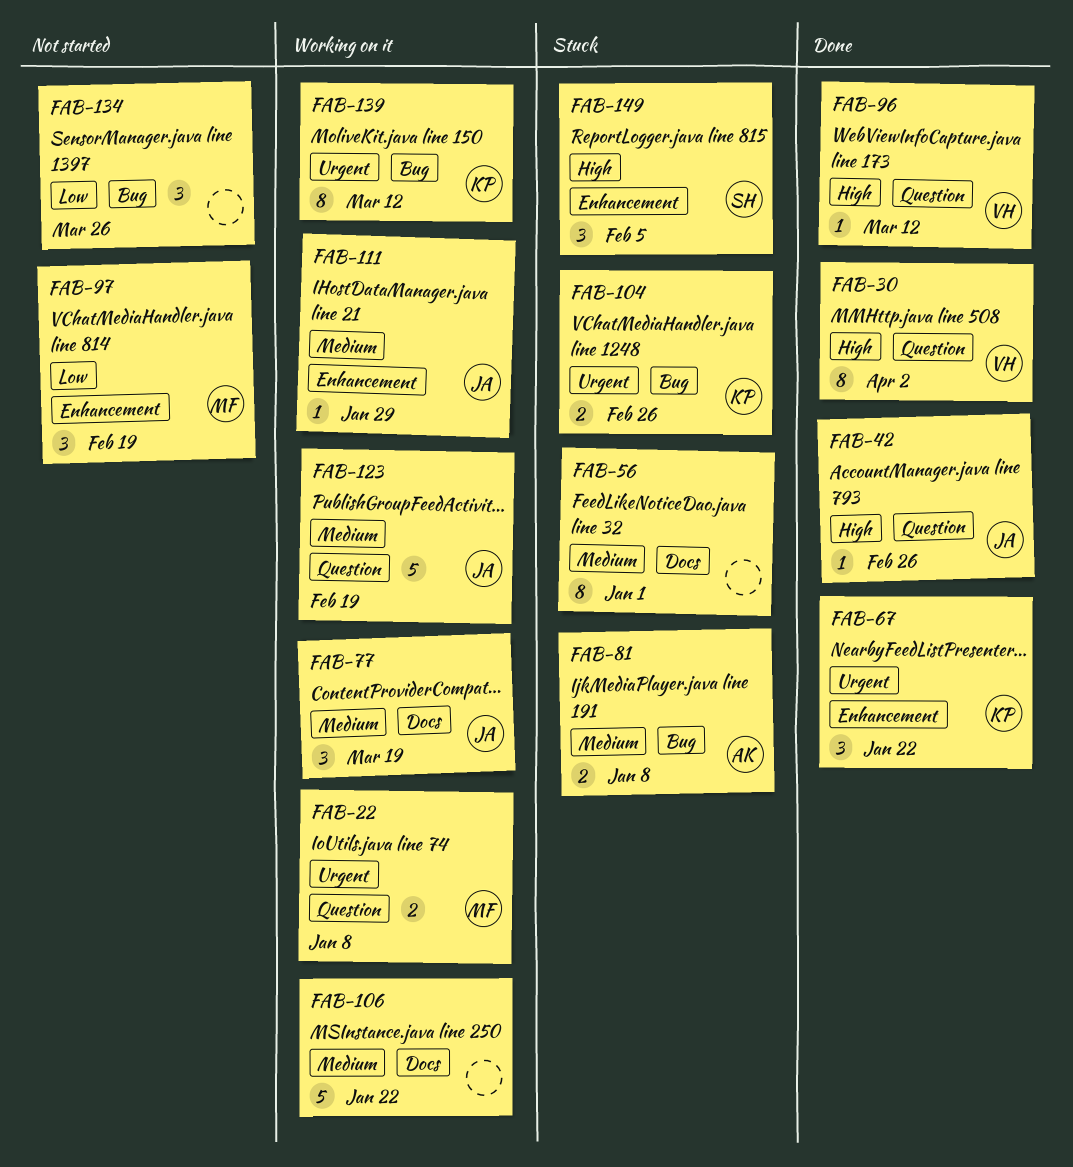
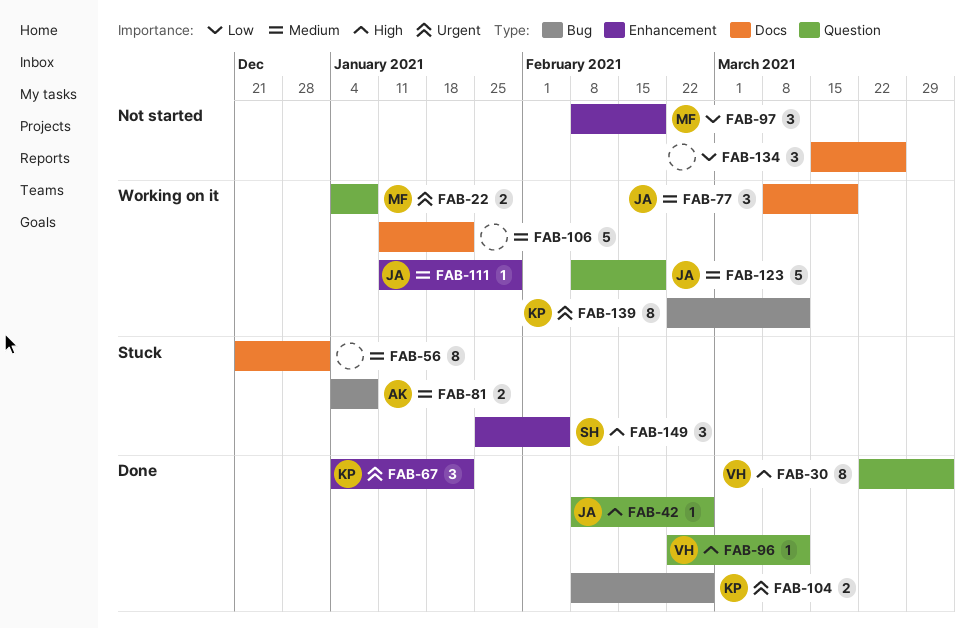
FAB-104, status: Stuck -> Done
FAB-134, label: Bug -> Docs

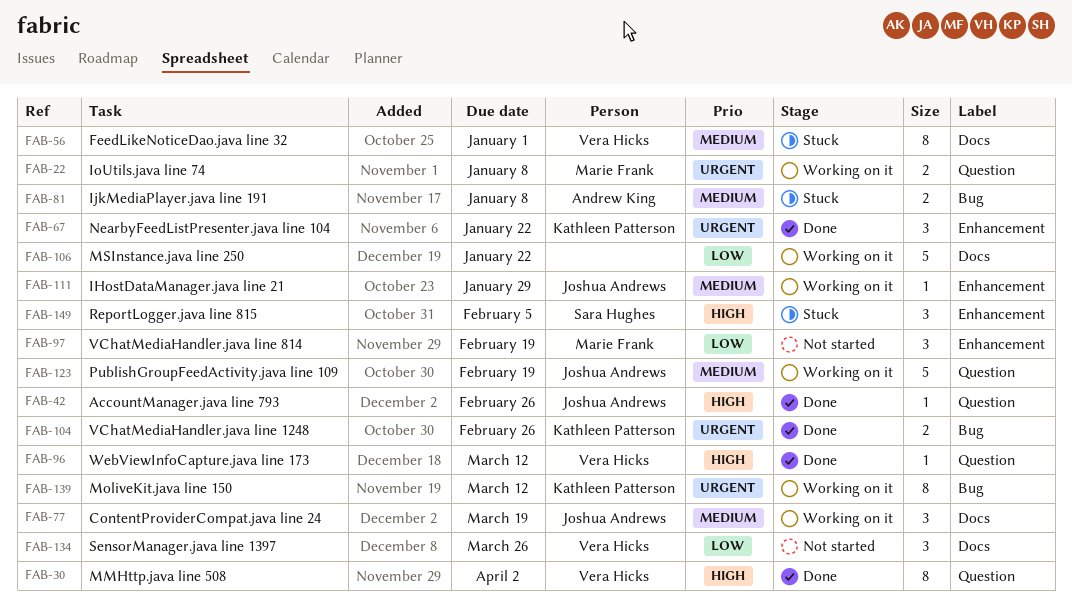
FAB-56, owner: none -> Vera Hicks
FAB-106, priority: Medium -> Low
FAB-134, owner: none -> Vera Hicks

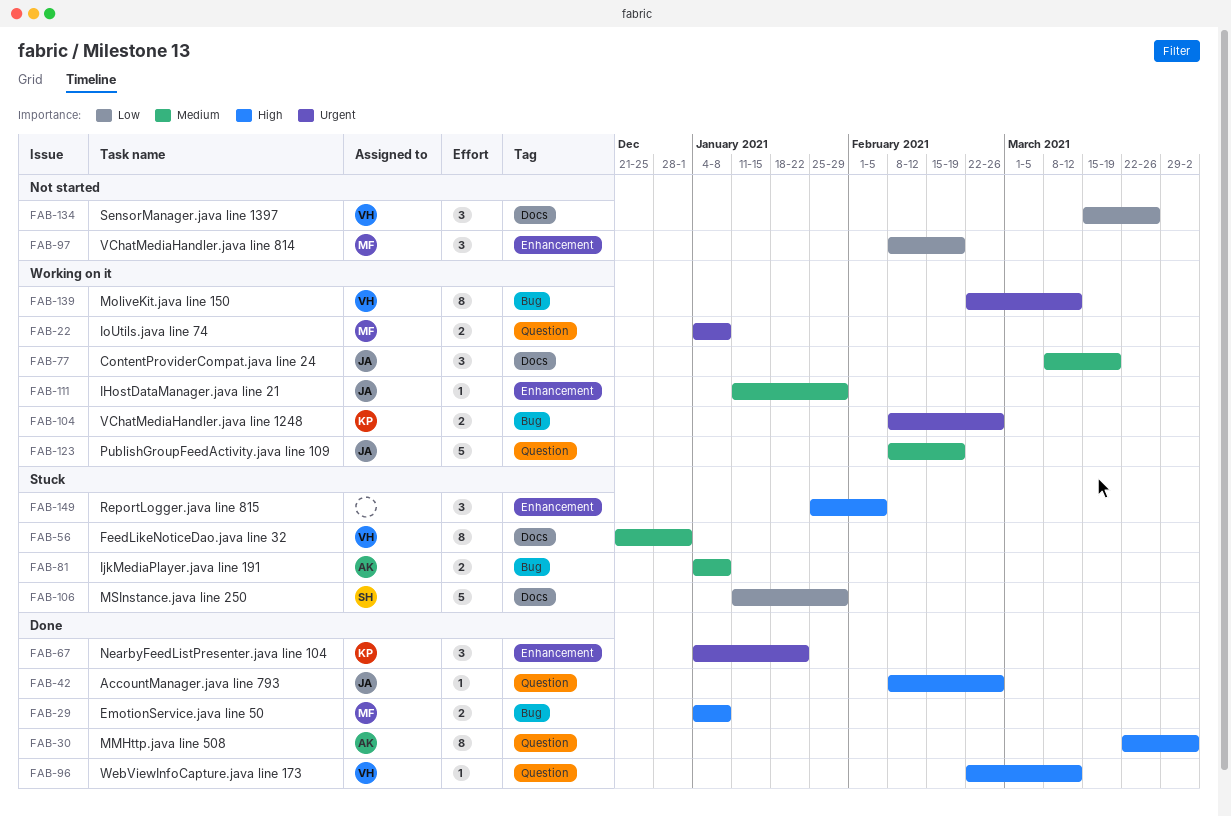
FAB-29: none -> present
FAB-30, owner: Vera Hicks -> Andrew King
FAB-104, status: Done -> Working on it
FAB-106, status: Working on it -> Stuck
FAB-106, owner: none -> Sara Hughes
FAB-106, due: Jan 22 -> Jan 29
FAB-139, owner: Kathleen Patterson -> Vera Hicks
FAB-149, owner: Sara Hughes -> none

